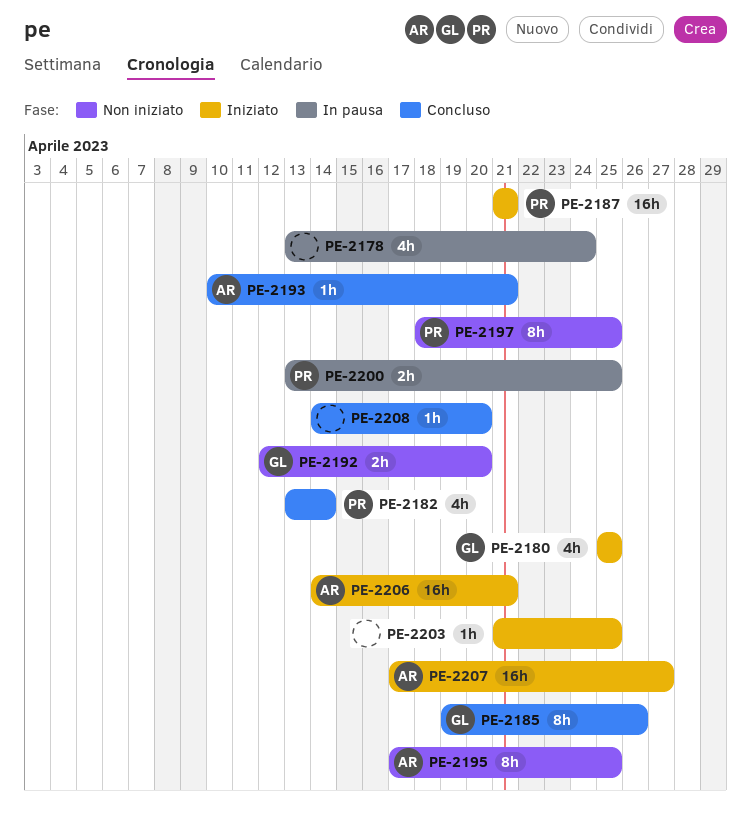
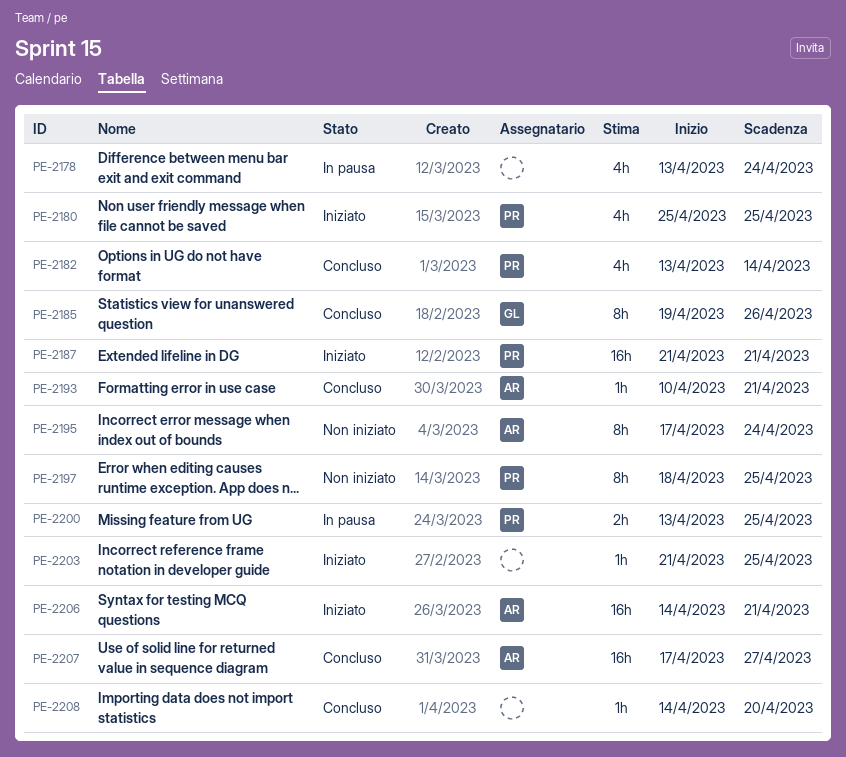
PE-2180, owner: GL -> PR
PE-2192: present -> none
PE-2195, due: Apr 25 -> Apr 24
PE-2207, status: Iniziato -> Concluso

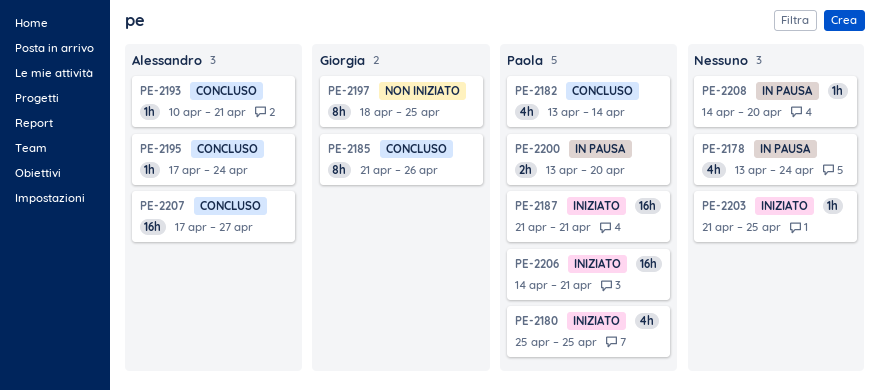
PE-2185, start: Apr 19 -> Apr 21
PE-2195, status: Non iniziato -> Concluso
PE-2195, estimate: 8h -> 1h
PE-2197, owner: Paola -> Giorgia
PE-2200, due: Apr 25 -> Apr 20
PE-2206, owner: Alessandro -> Paola
PE-2208, status: Concluso -> In pausa

